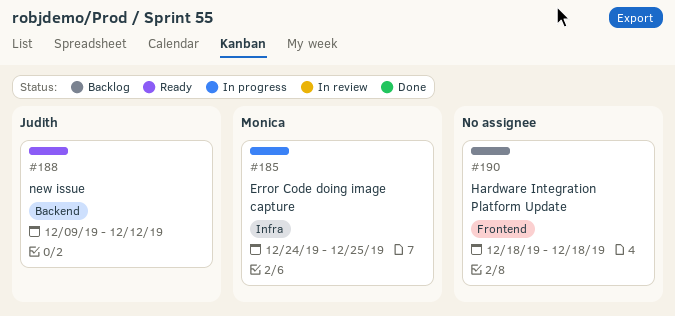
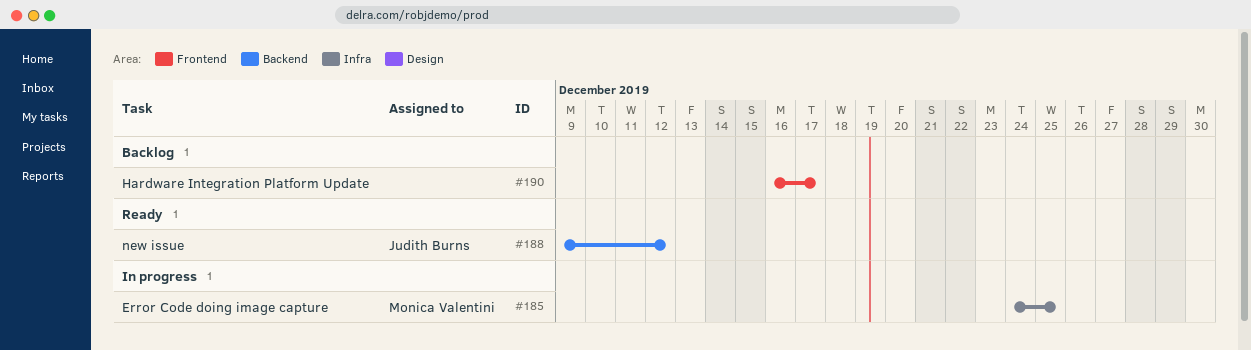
#190, start: Dec 18 -> Dec 16
#190, due: Dec 18 -> Dec 17

